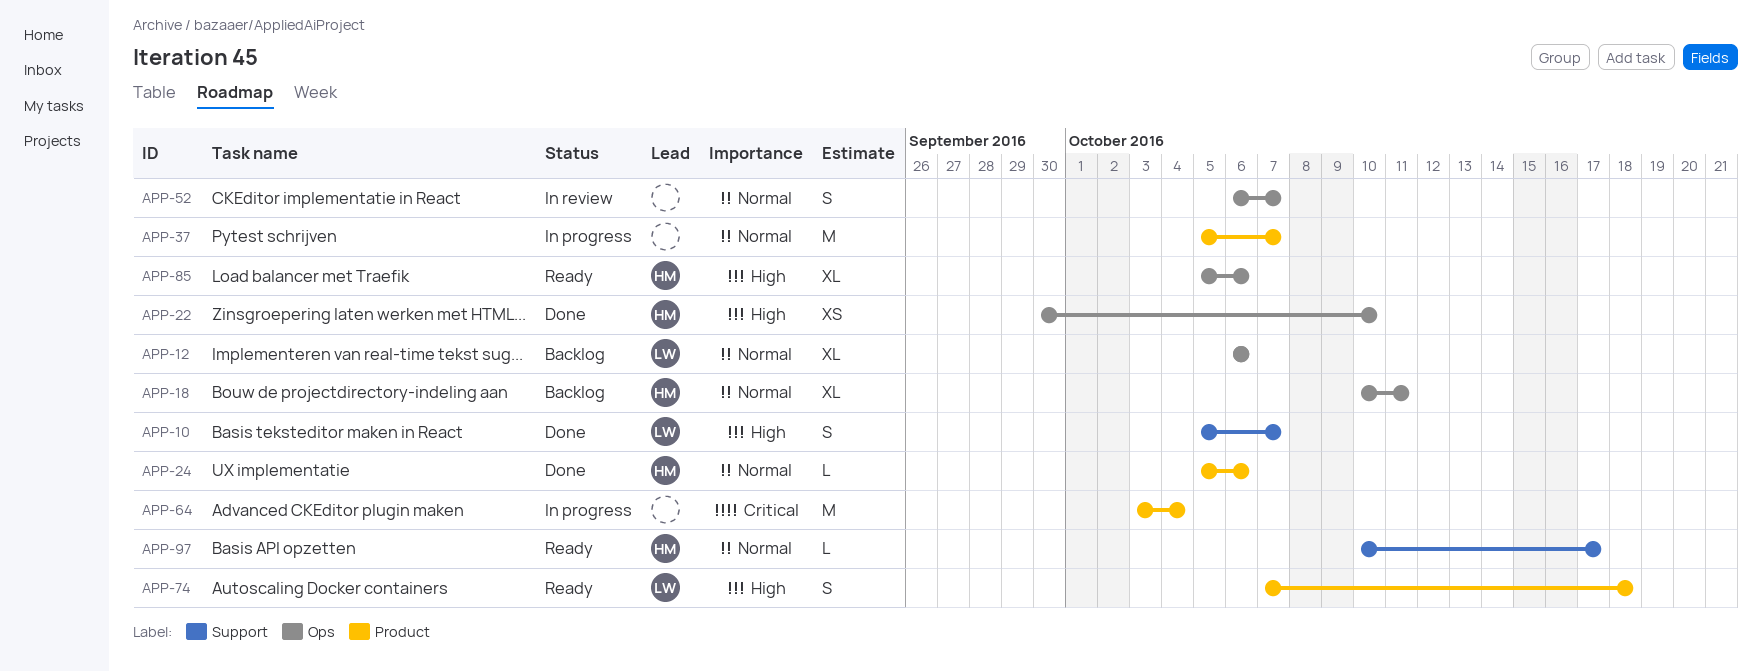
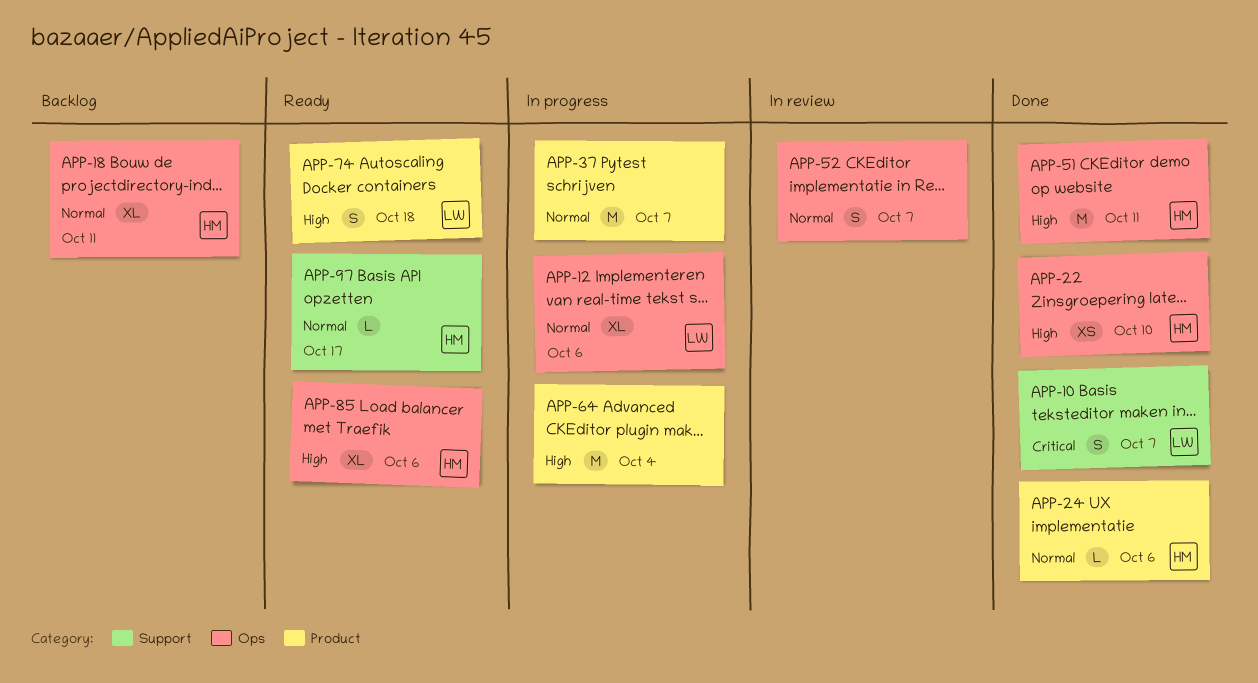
APP-10, priority: High -> Critical
APP-12, status: Backlog -> In progress
APP-51: none -> present
APP-64, priority: Critical -> High

